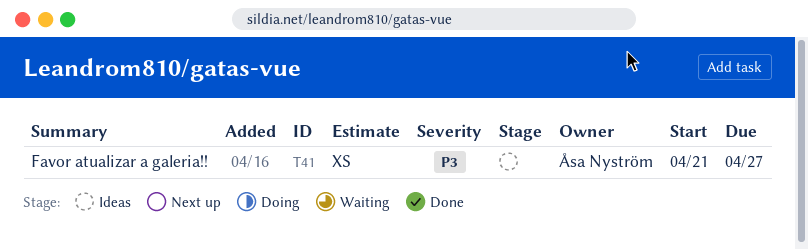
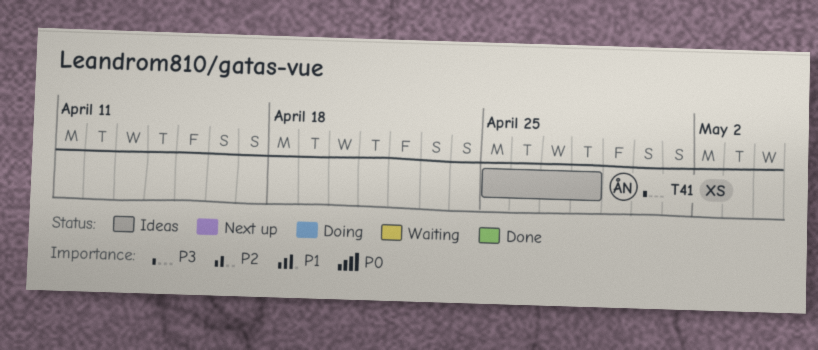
T41, start: Apr 21 -> Apr 25
T41, due: Apr 27 -> Apr 28

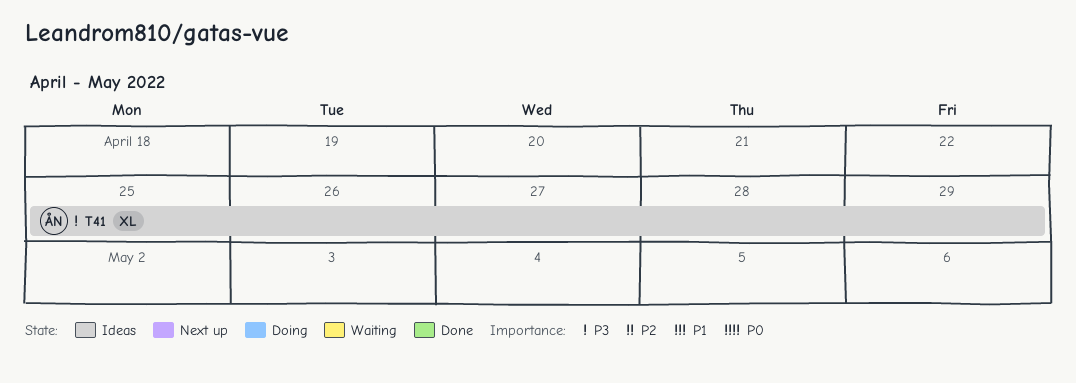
T41, estimate: XS -> XL
T41, due: Apr 28 -> Apr 29

